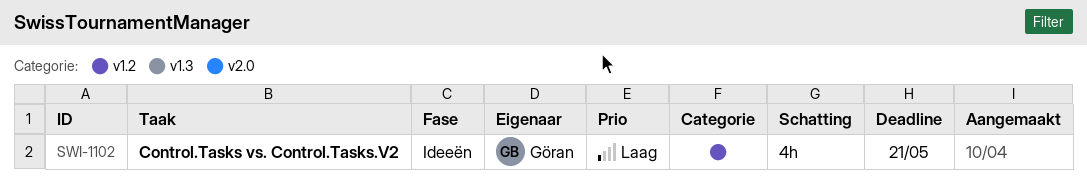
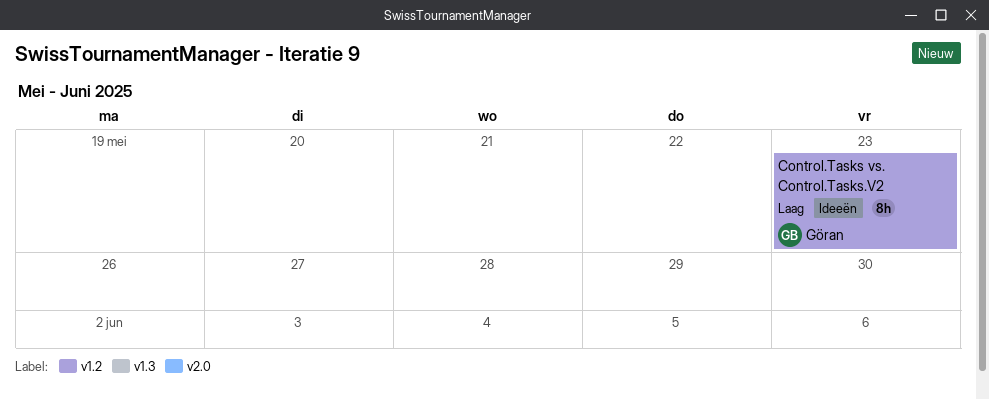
Control.Tasks vs. Control.Tasks.V2, estimate: 4h -> 8h
Control.Tasks vs. Control.Tasks.V2, due: May 21 -> May 23

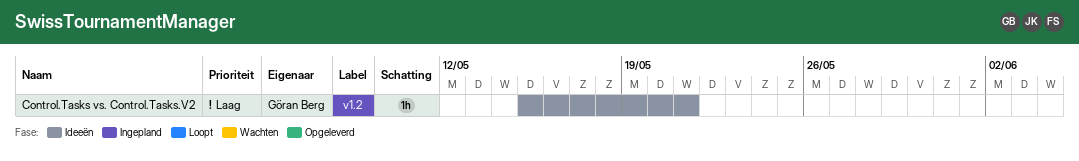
Control.Tasks vs. Control.Tasks.V2, estimate: 8h -> 1h
Control.Tasks vs. Control.Tasks.V2, due: May 23 -> May 21

